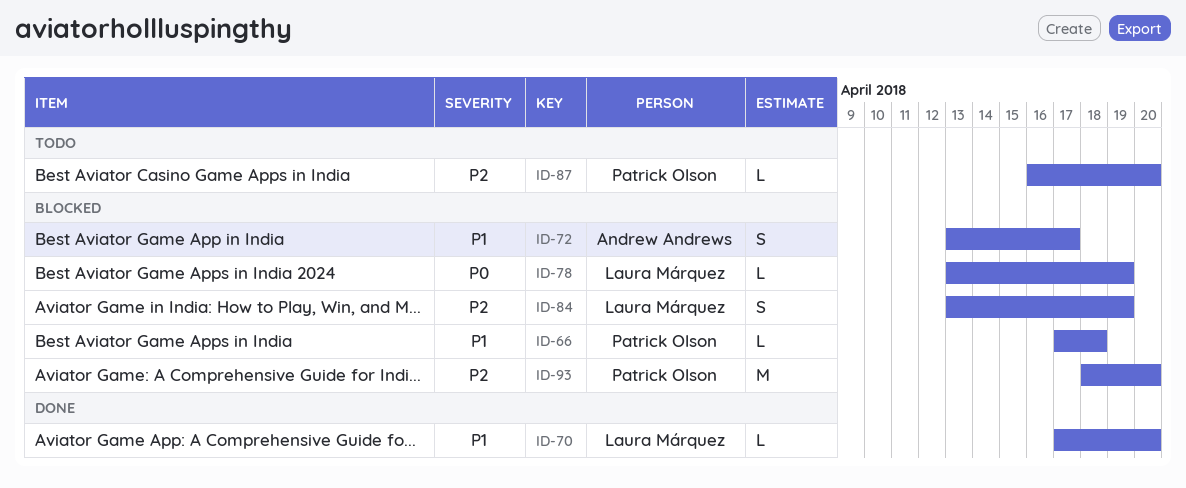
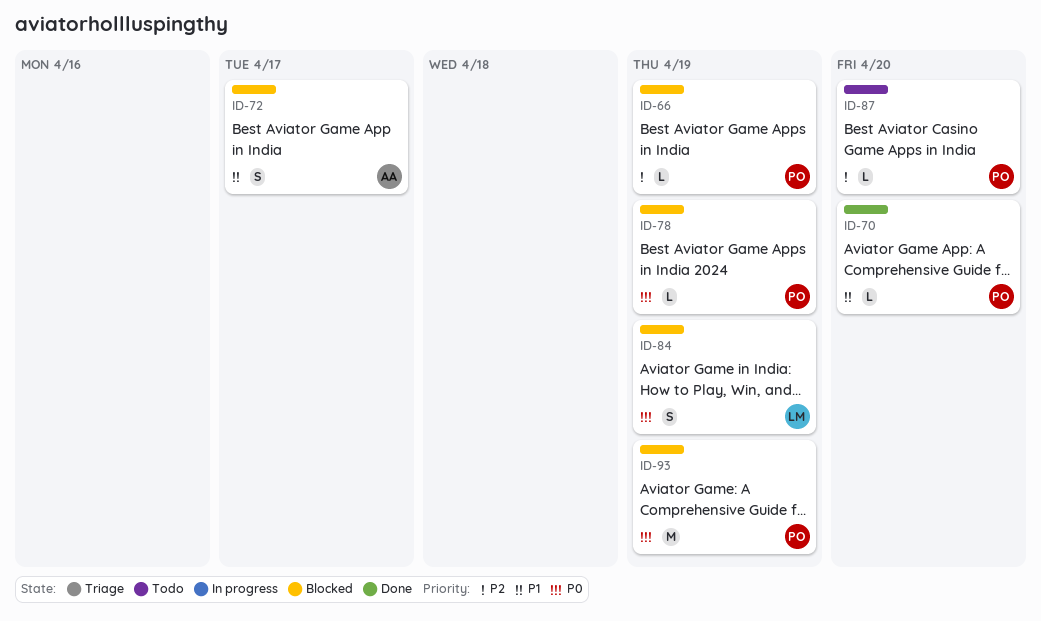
ID-66, priority: P1 -> P2
ID-66, due: Apr 18 -> Apr 19
ID-70, owner: Laura Márquez -> Patrick Olson
ID-78, owner: Laura Márquez -> Patrick Olson
ID-84, priority: P2 -> P0
ID-93, priority: P2 -> P0
ID-93, due: Apr 20 -> Apr 19

